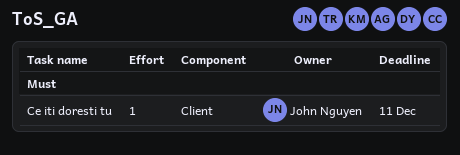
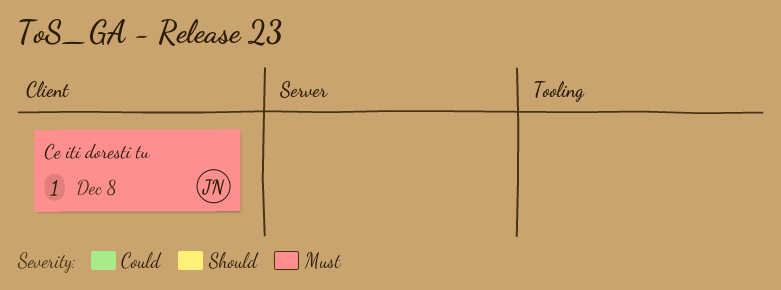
Ce iti doresti tu, due: Dec 11 -> Dec 8

